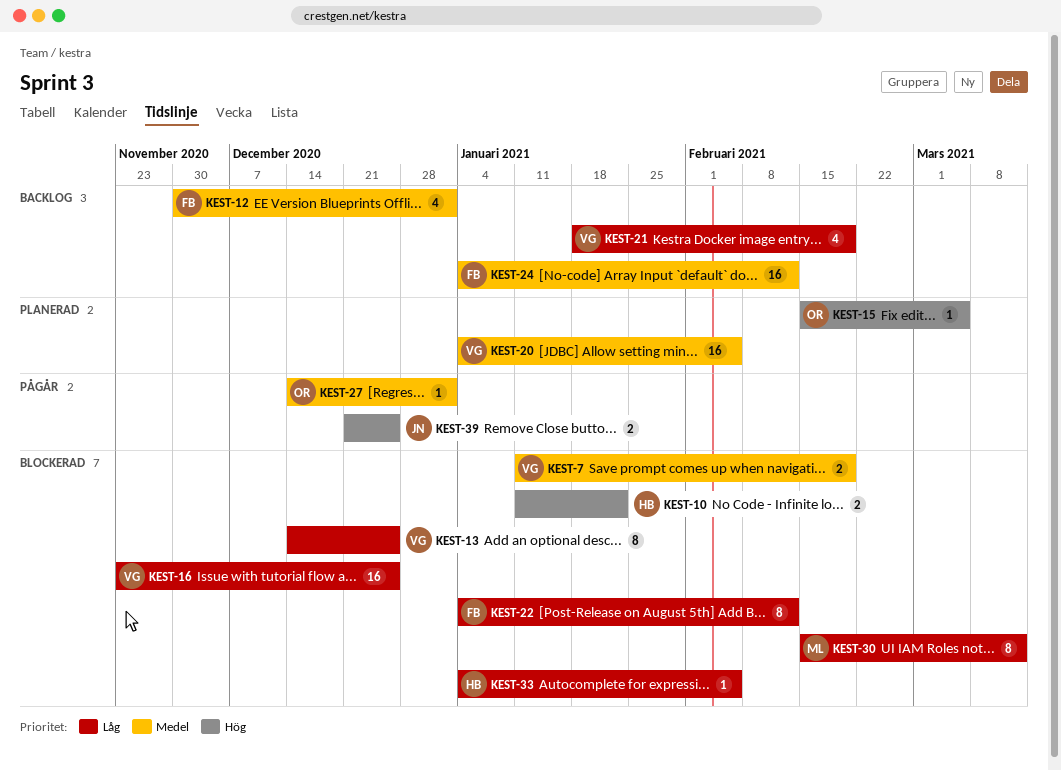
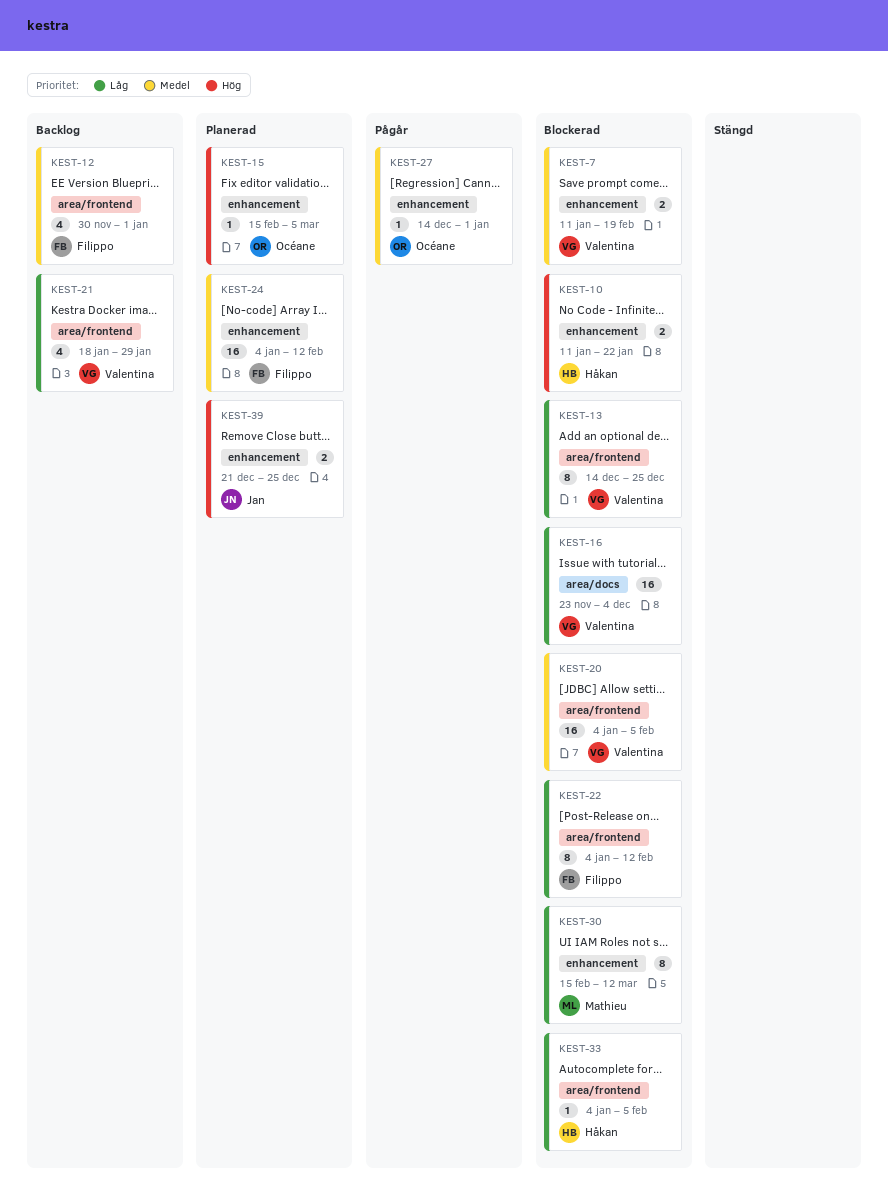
KEST-16, due: Dec 25 -> Dec 4
KEST-20, status: Planerad -> Blockerad
KEST-21, due: Feb 19 -> Jan 29
KEST-24, status: Backlog -> Planerad
KEST-39, status: Pågår -> Planerad

